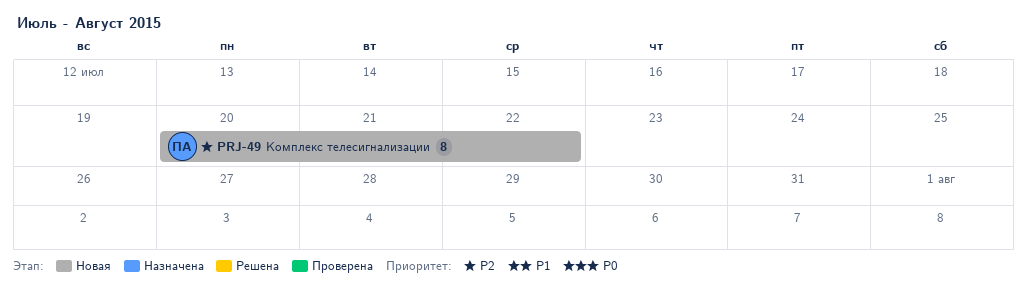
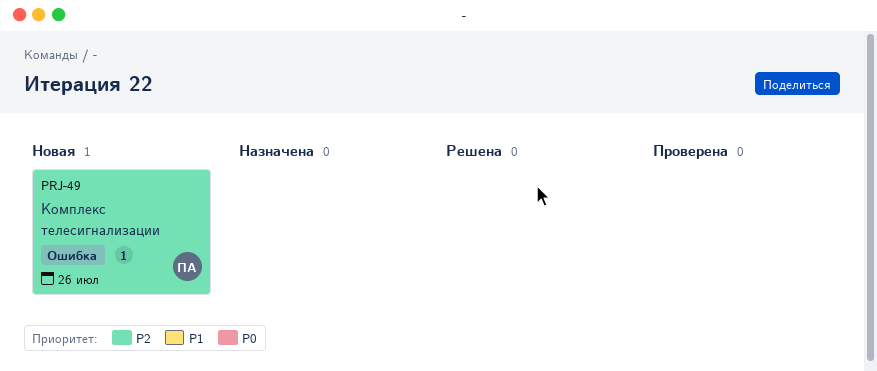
PRJ-49, estimate: 8 -> 1
PRJ-49, due: Jul 22 -> Jul 26

